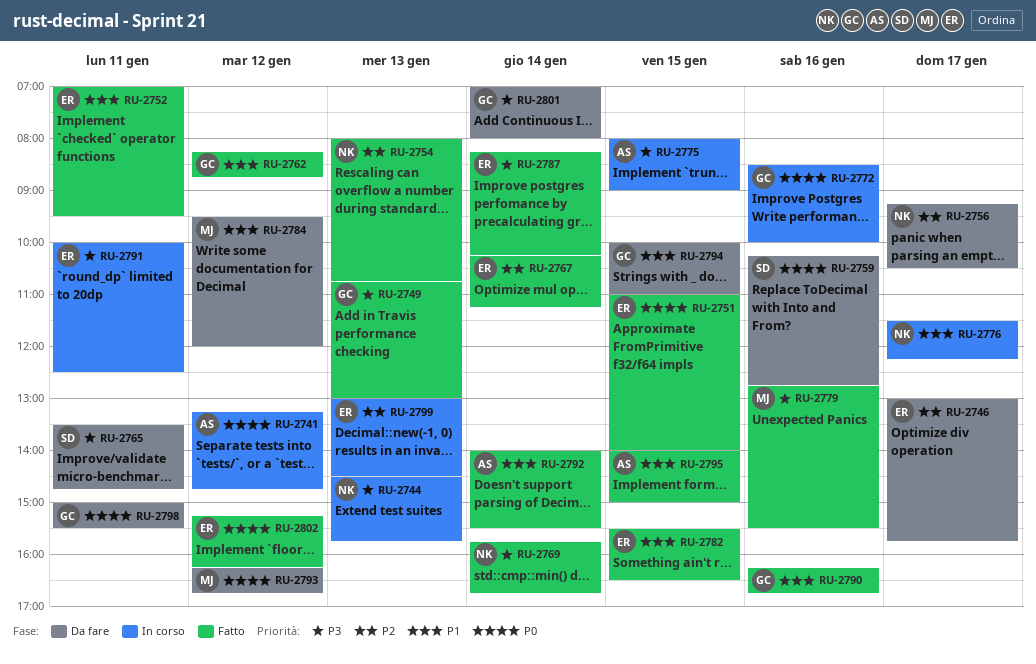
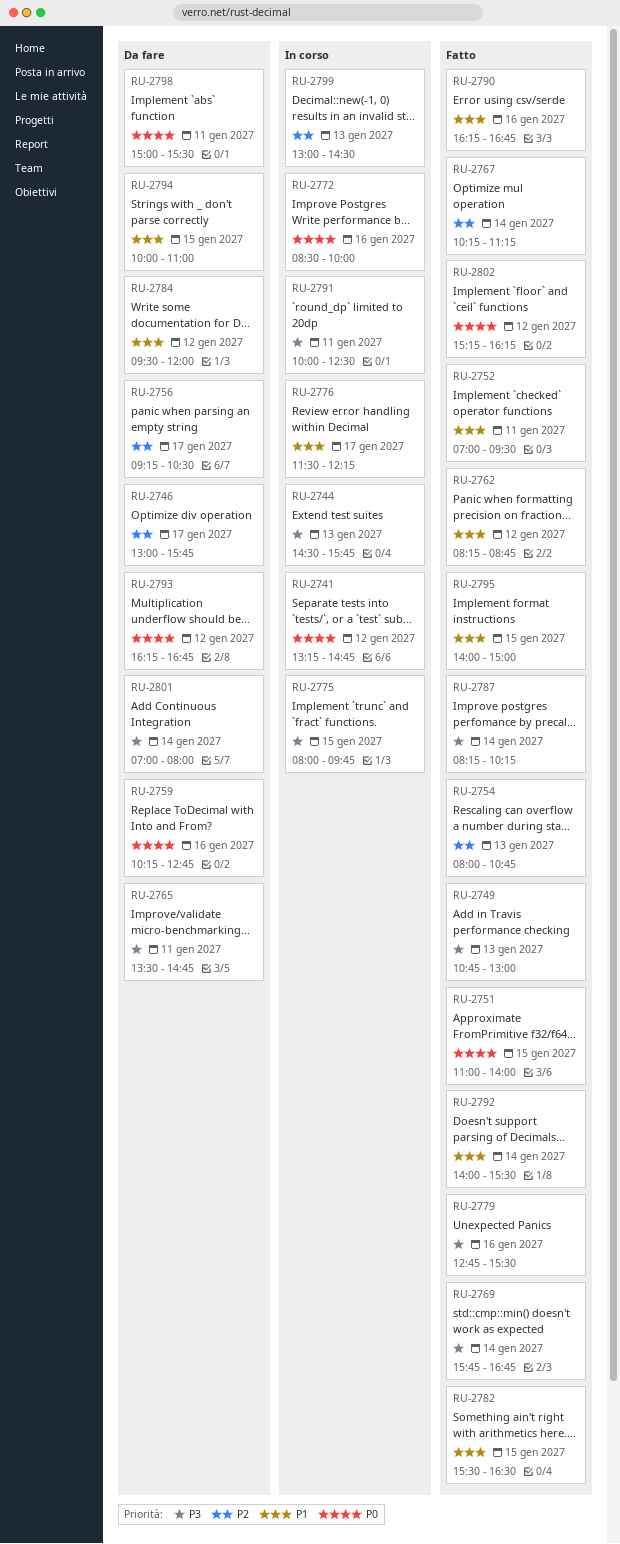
RU-2775, ends: 09:00 -> 09:45

